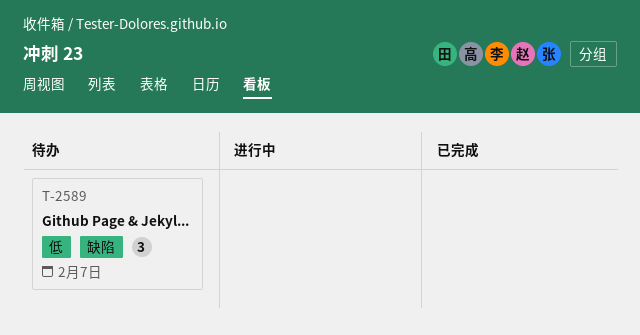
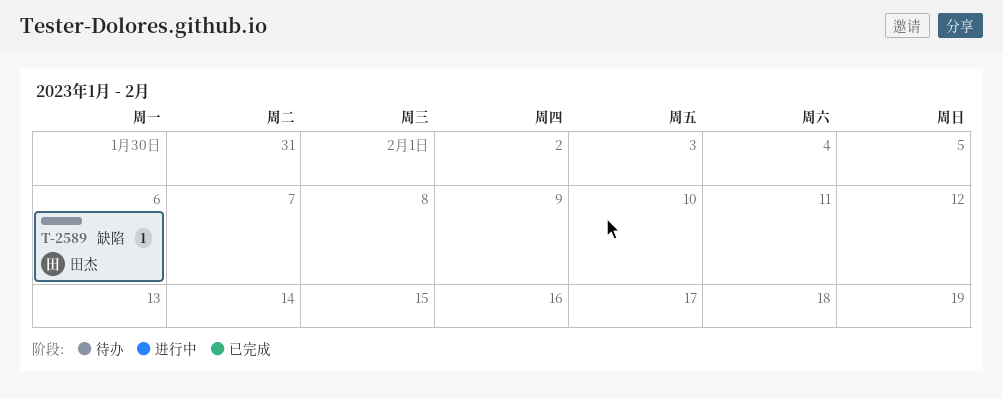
T-2589, estimate: 3 -> 1
T-2589, due: Feb 7 -> Feb 6

